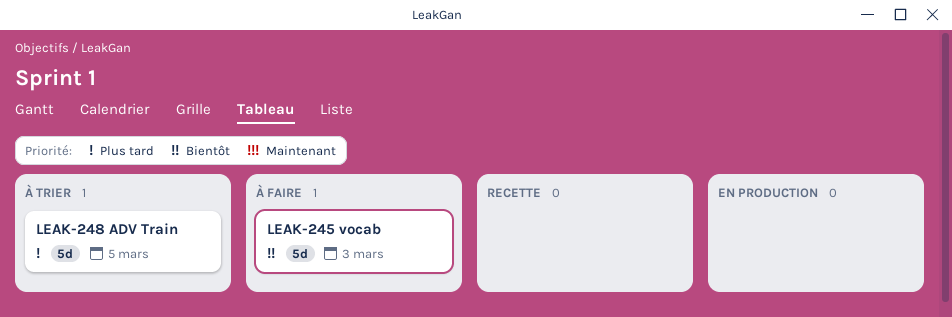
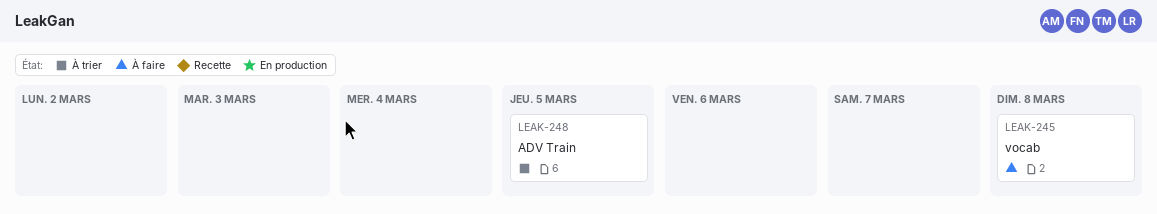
LEAK-245, due: Mar 3 -> Mar 8

